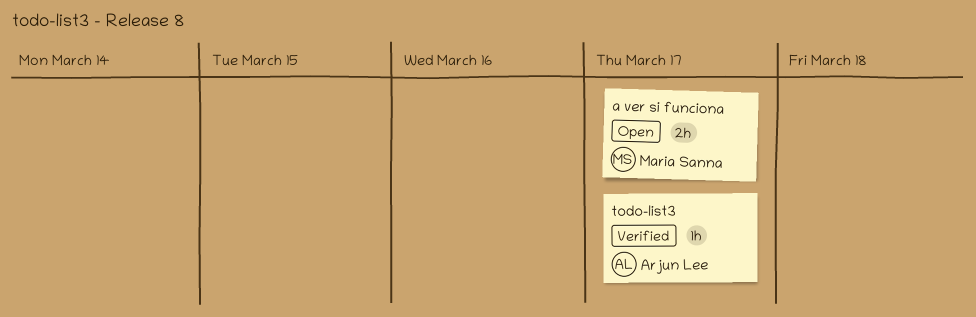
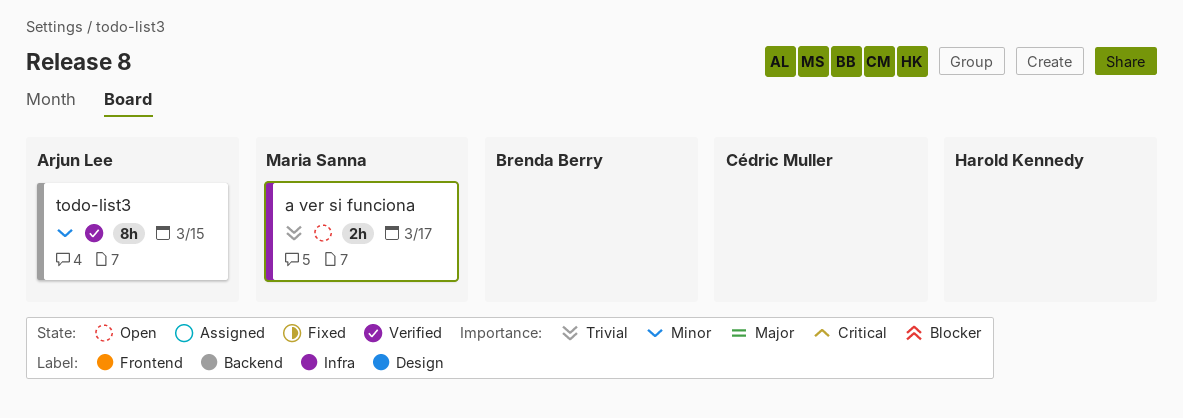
todo-list3, estimate: 1h -> 8h
todo-list3, due: Mar 17 -> Mar 15

